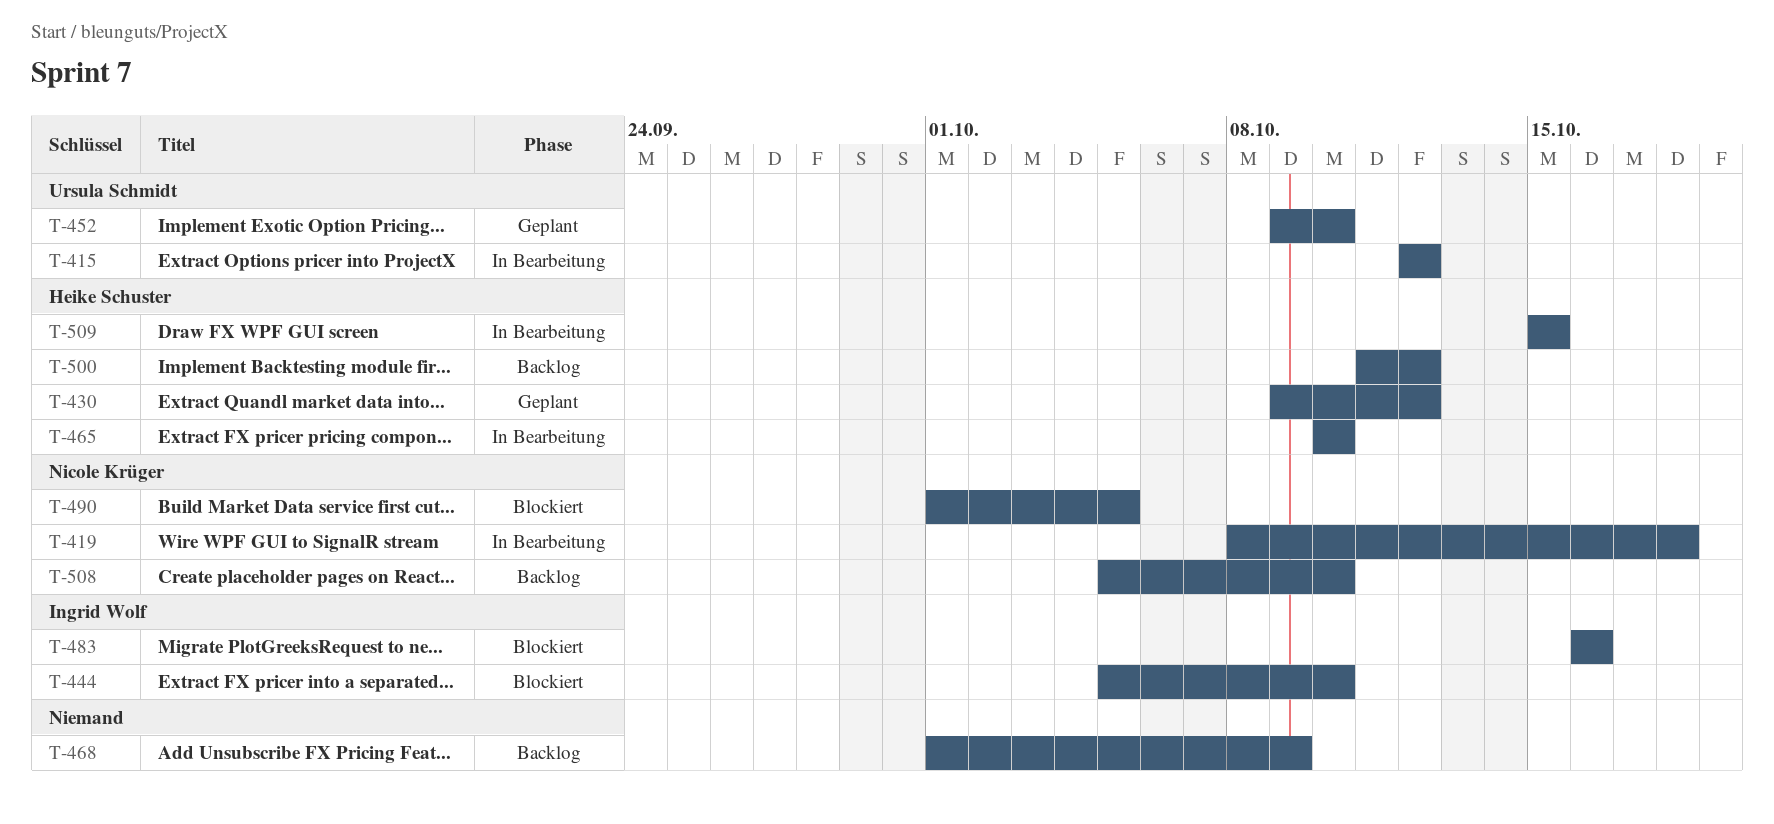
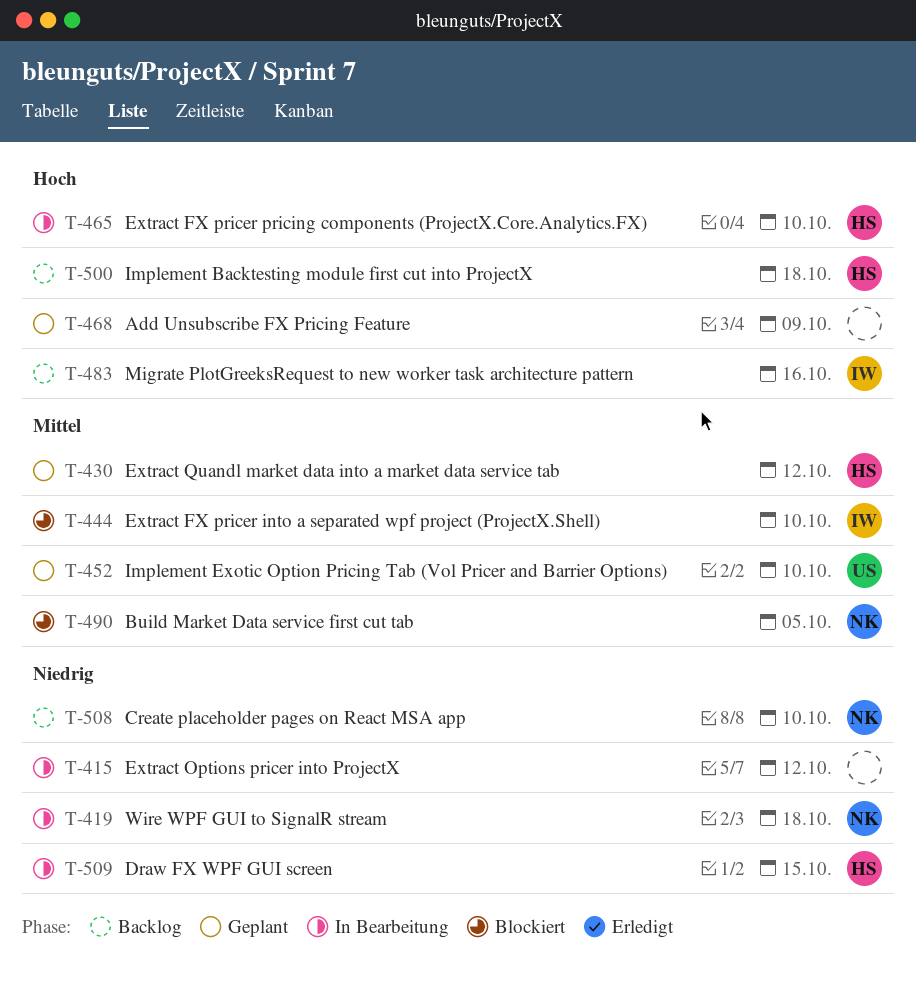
T-415, owner: Ursula Schmidt -> none
T-468, status: Backlog -> Geplant
T-483, status: Blockiert -> Backlog
T-500, due: Oct 12 -> Oct 18

